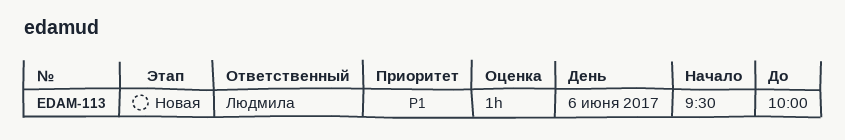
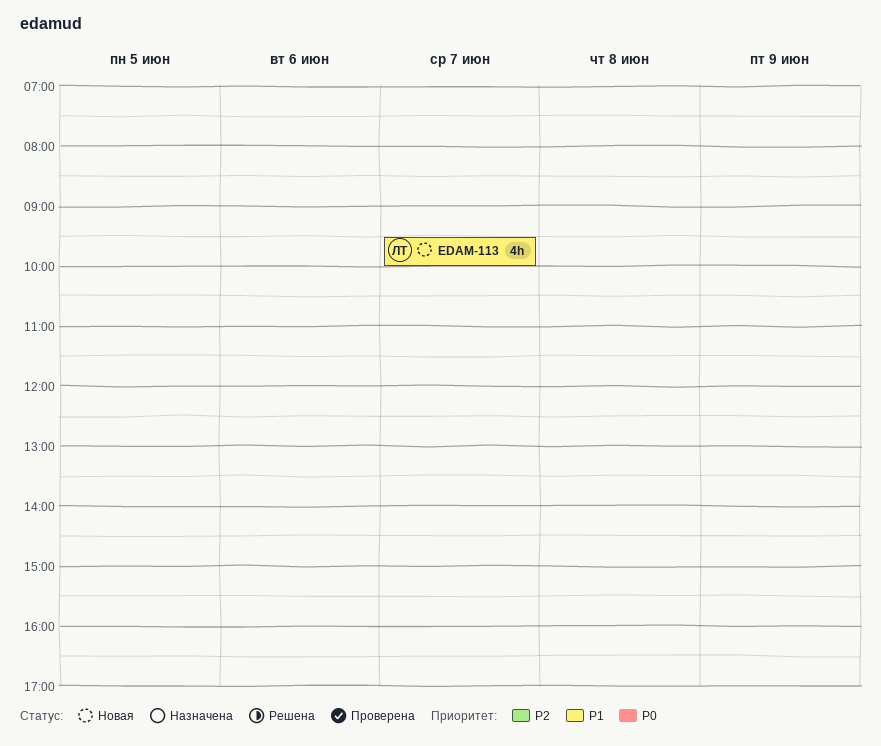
EDAM-113, estimate: 1h -> 4h
EDAM-113, day: Jun 6 -> Jun 7

